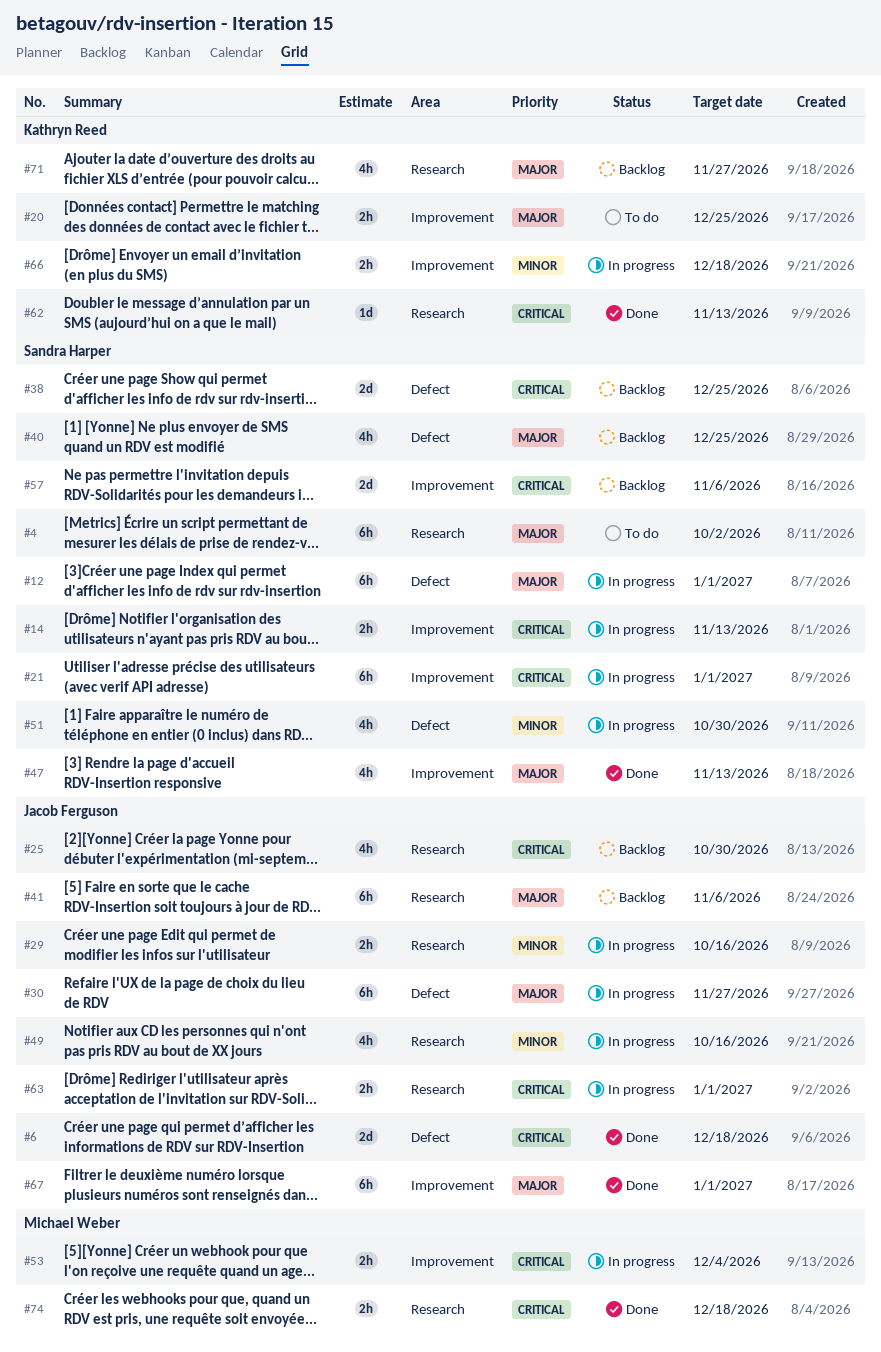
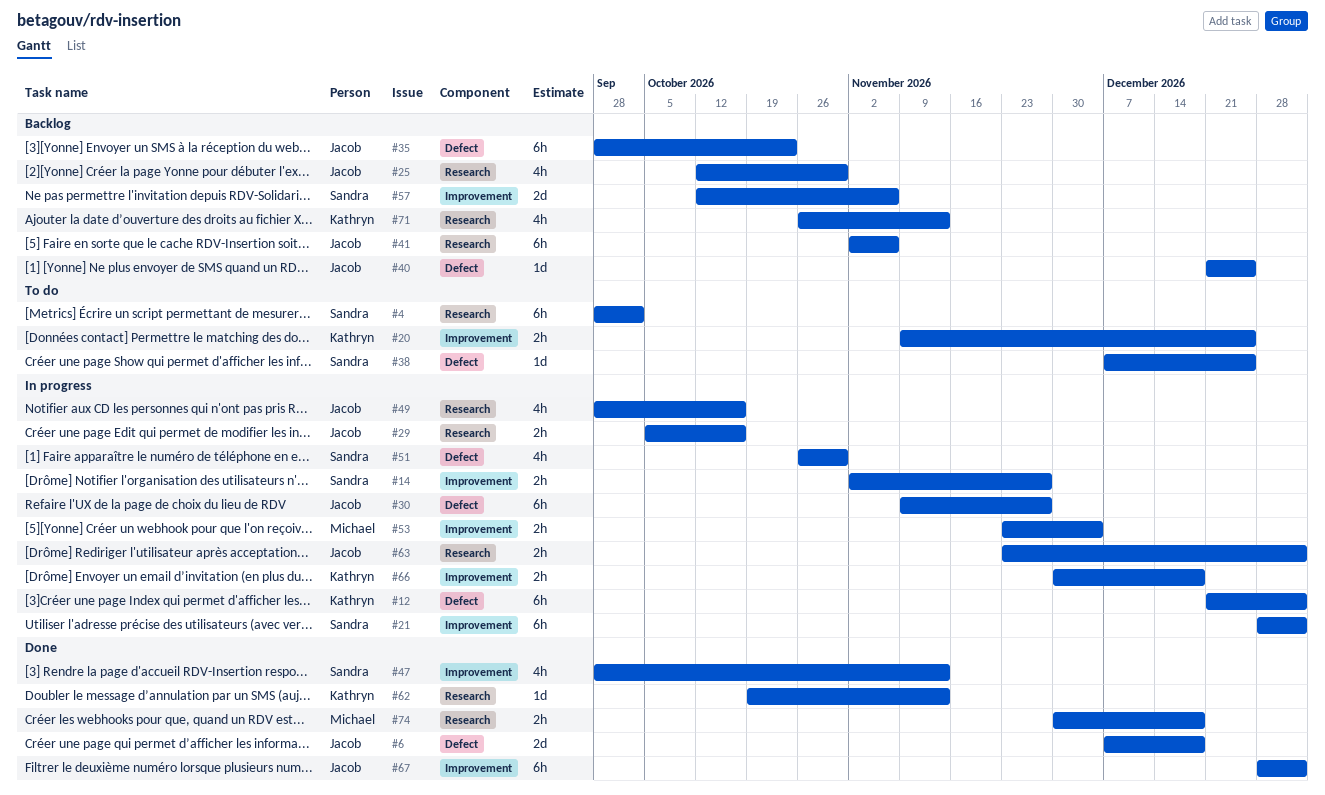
#12, owner: Sandra Harper -> Kathryn Reed
#14, due: Nov 13 -> Nov 27
#35: none -> present
#38, status: Backlog -> To do
#38, estimate: 2d -> 1d
#40, owner: Sandra Harper -> Jacob Ferguson
#40, estimate: 4h -> 1d
#71, due: Nov 27 -> Nov 13

